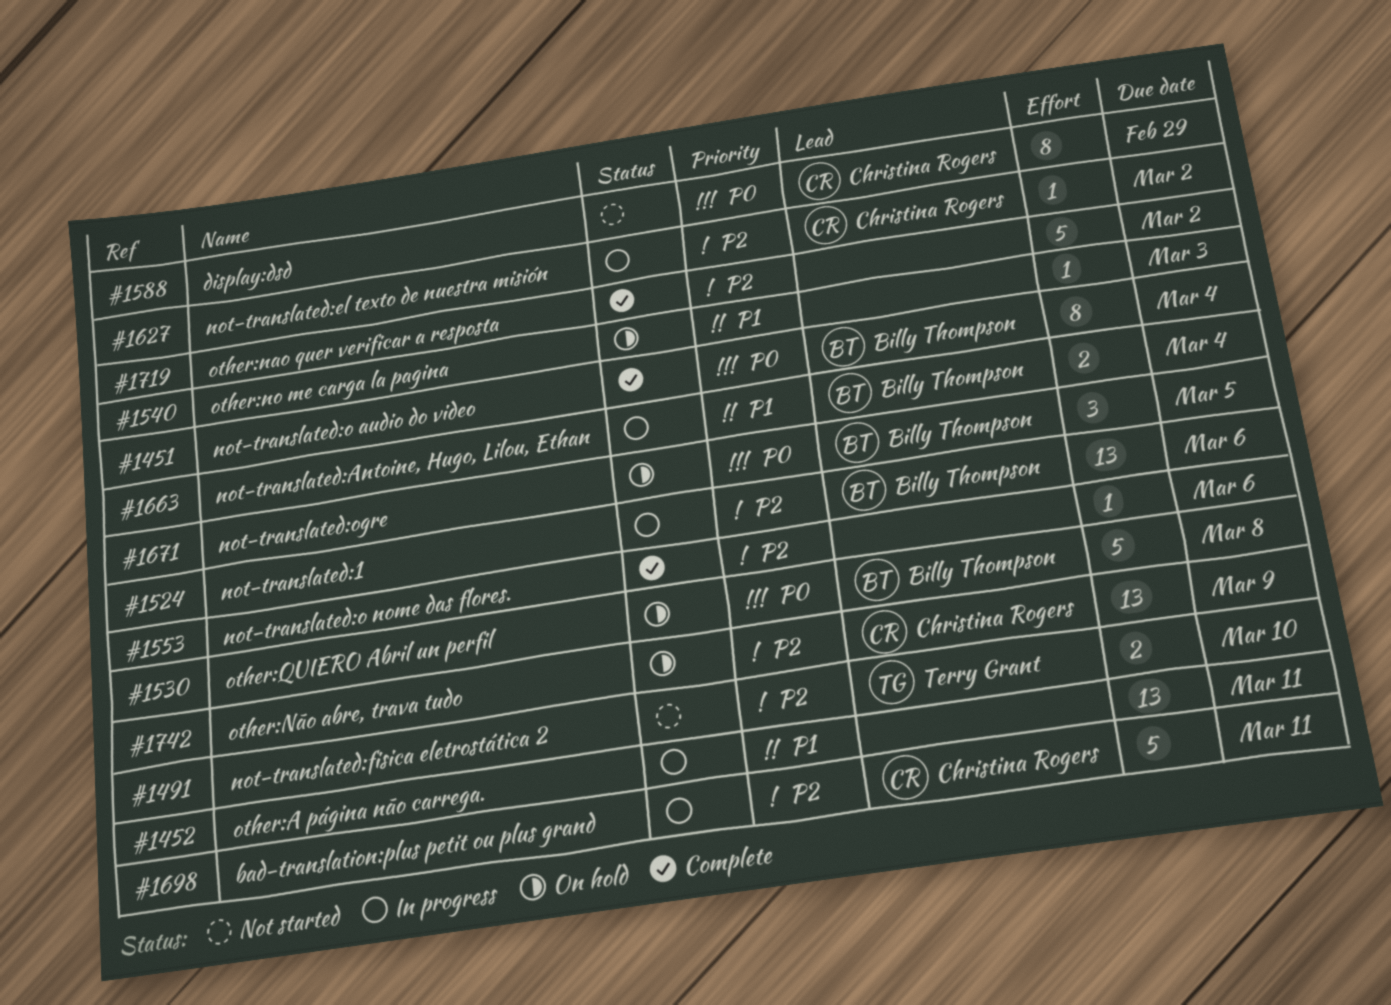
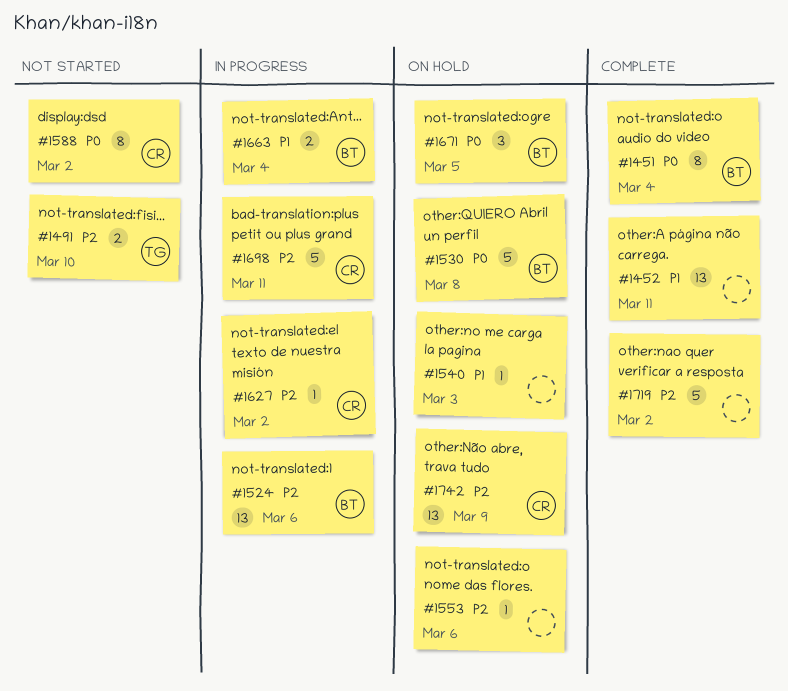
#1452, status: In progress -> Complete
#1553, status: Complete -> On hold
#1588, due: Feb 29 -> Mar 2

